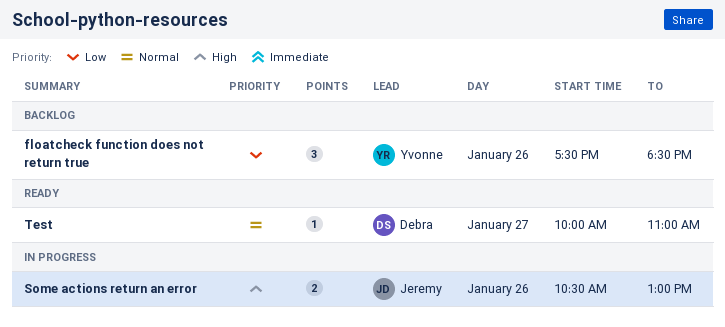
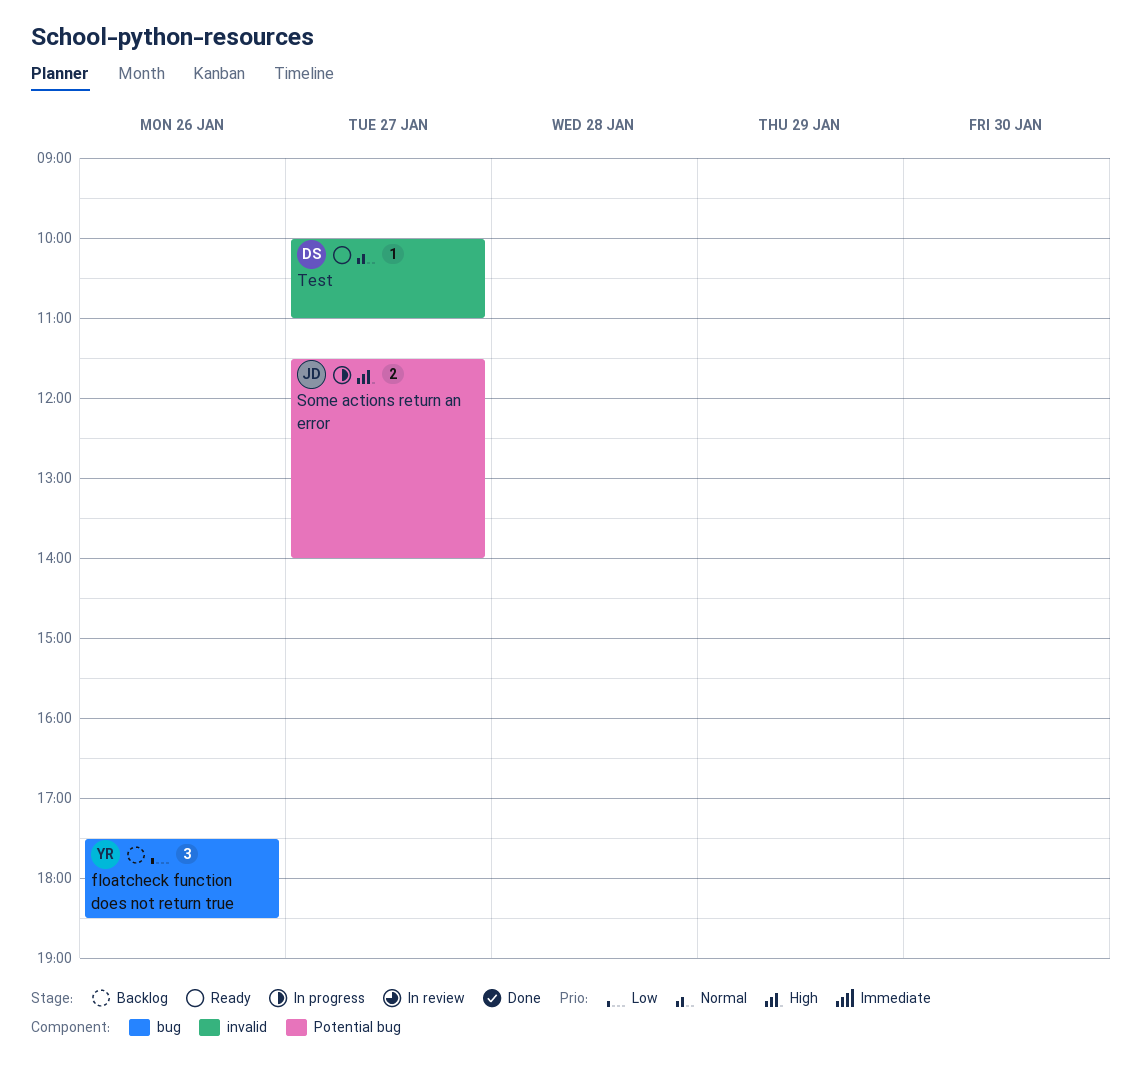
Some actions return an error, day: Jan 26 -> Jan 27
Some actions return an error, begins: 10:30 -> 11:30
Some actions return an error, ends: 13:00 -> 14:00

